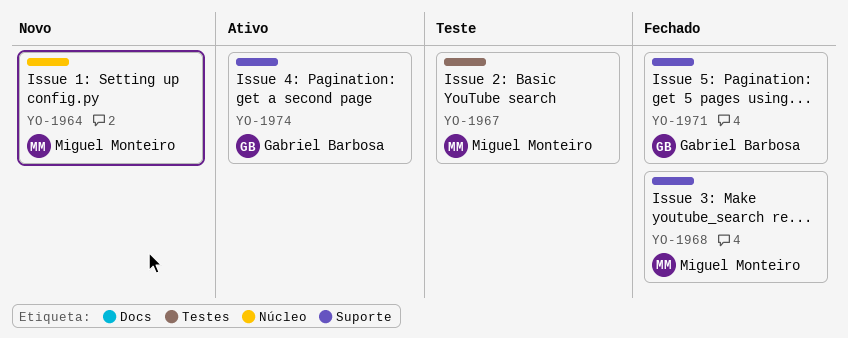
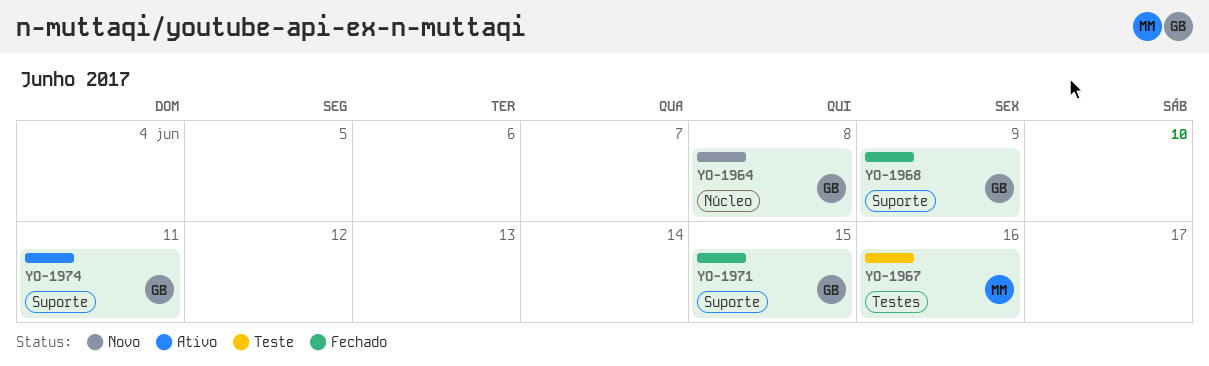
YO-1964, owner: Miguel Monteiro -> Gabriel Barbosa
YO-1968, owner: Miguel Monteiro -> Gabriel Barbosa

